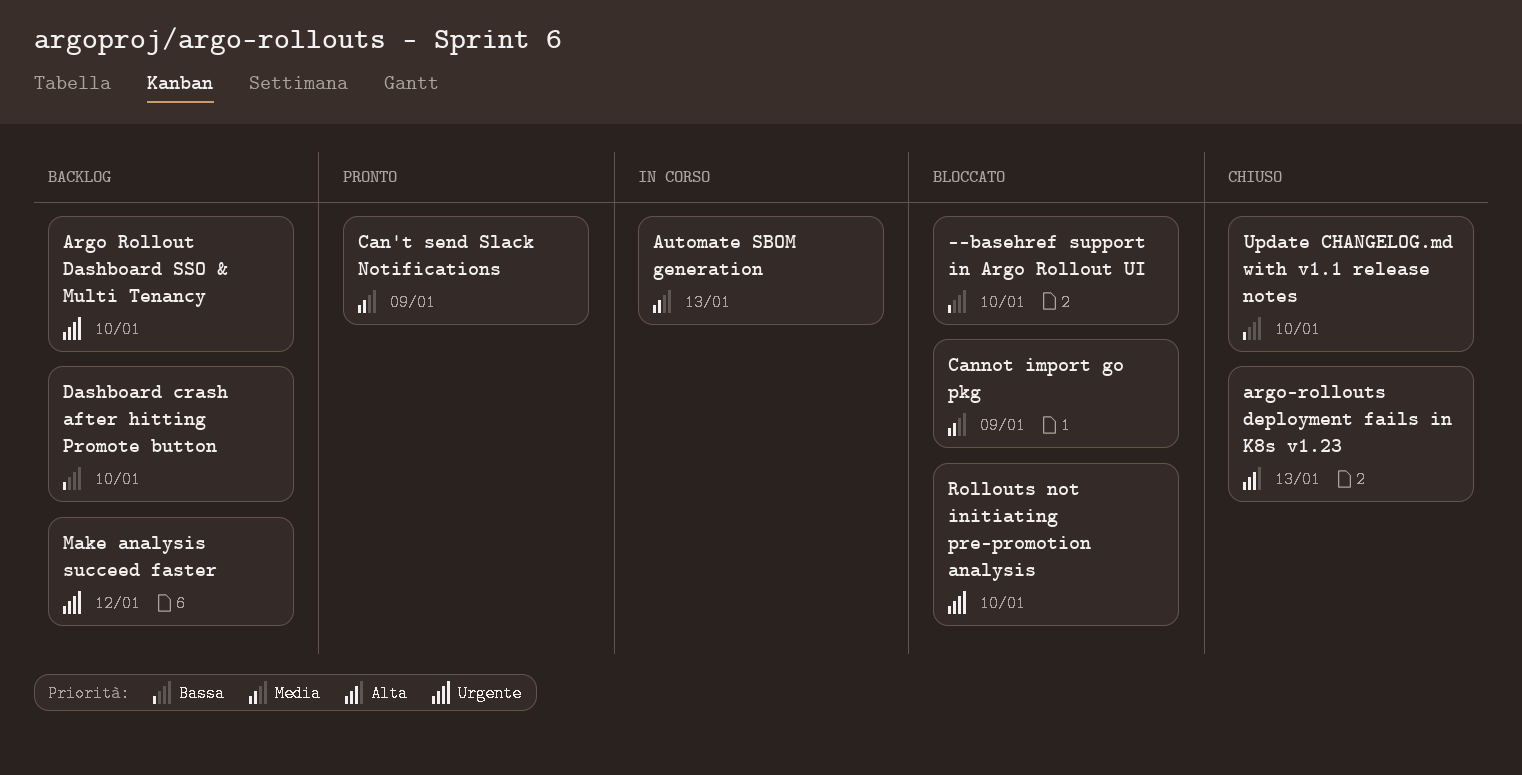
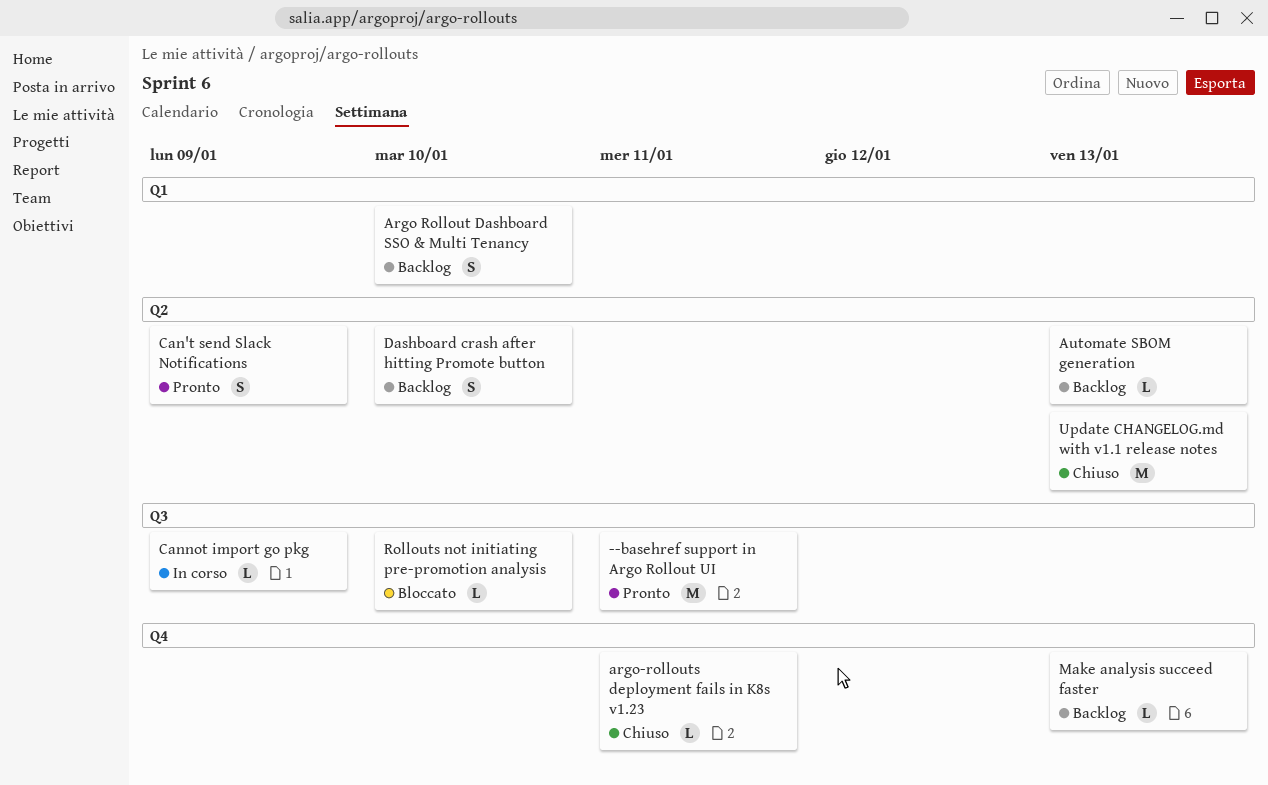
--basehref support in Argo Rollout UI, status: Bloccato -> Pronto
--basehref support in Argo Rollout UI, due: Jan 10 -> Jan 11
argo-rollouts deployment fails in K8s v1.23, due: Jan 13 -> Jan 11
Automate SBOM generation, status: In corso -> Backlog
Cannot import go pkg, status: Bloccato -> In corso
Make analysis succeed faster, due: Jan 12 -> Jan 13
Update CHANGELOG.md with v1.1 release notes, due: Jan 10 -> Jan 13

